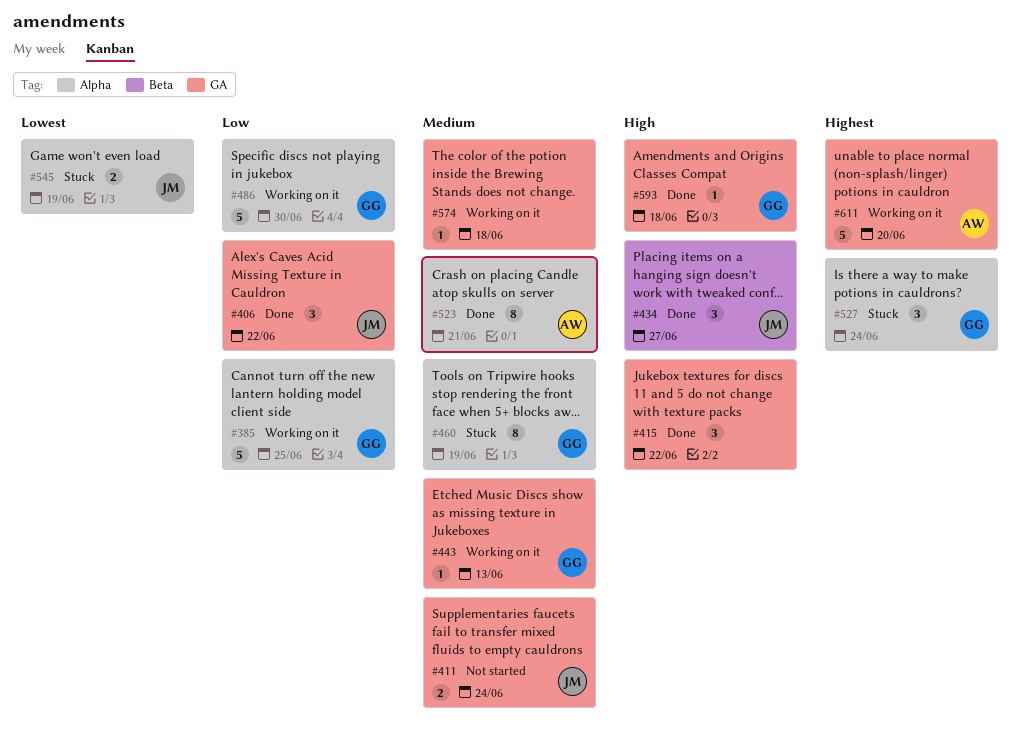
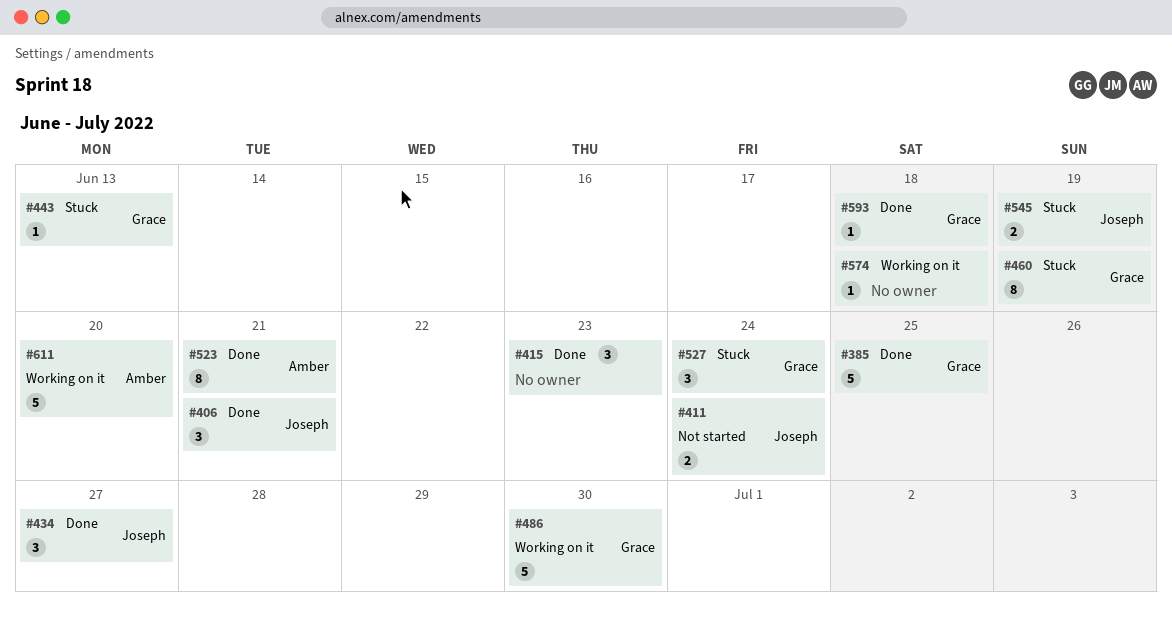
#385, status: Working on it -> Done
#406, due: Jun 22 -> Jun 21
#415, due: Jun 22 -> Jun 23
#443, status: Working on it -> Stuck

